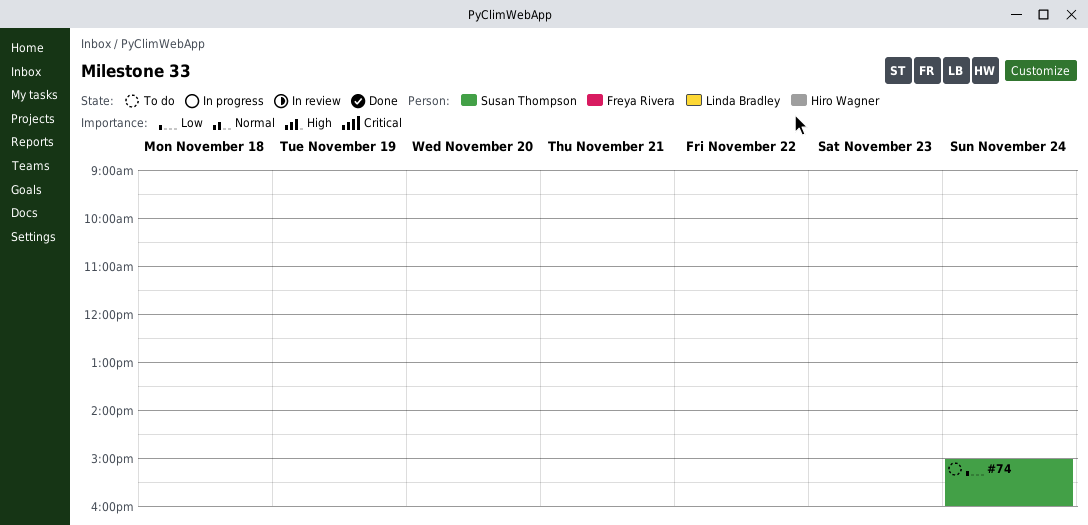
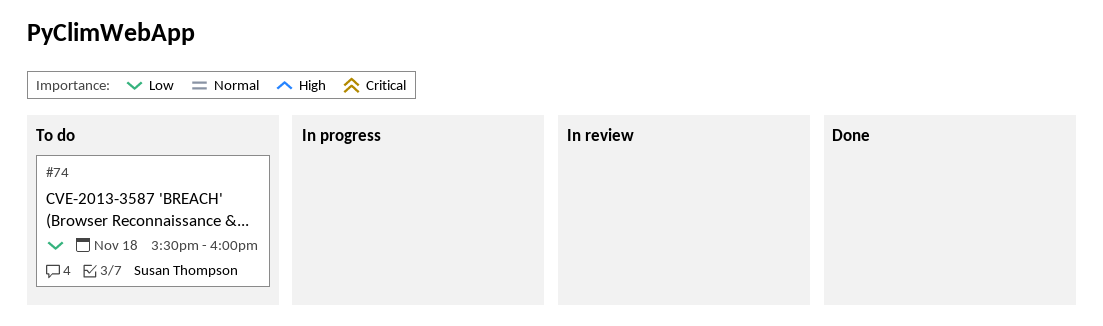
#74, day: Nov 24 -> Nov 18
#74, begins: 15:00 -> 15:30

